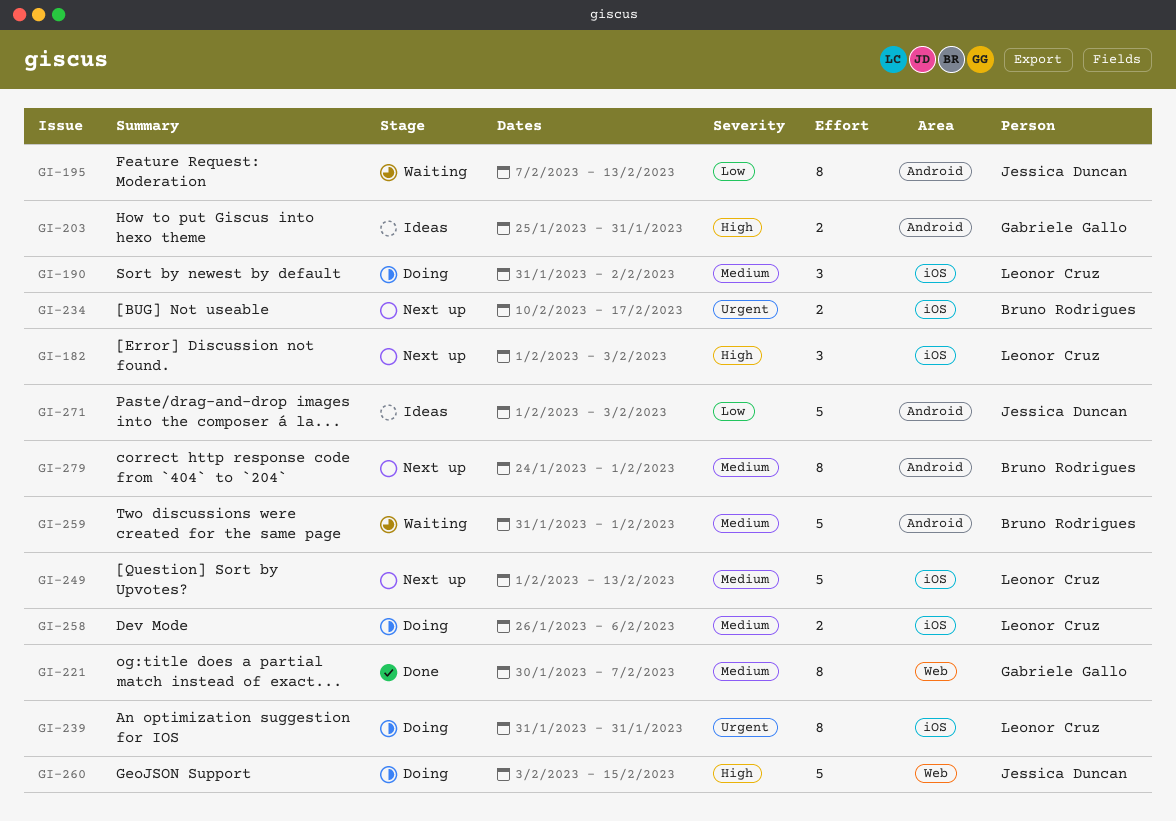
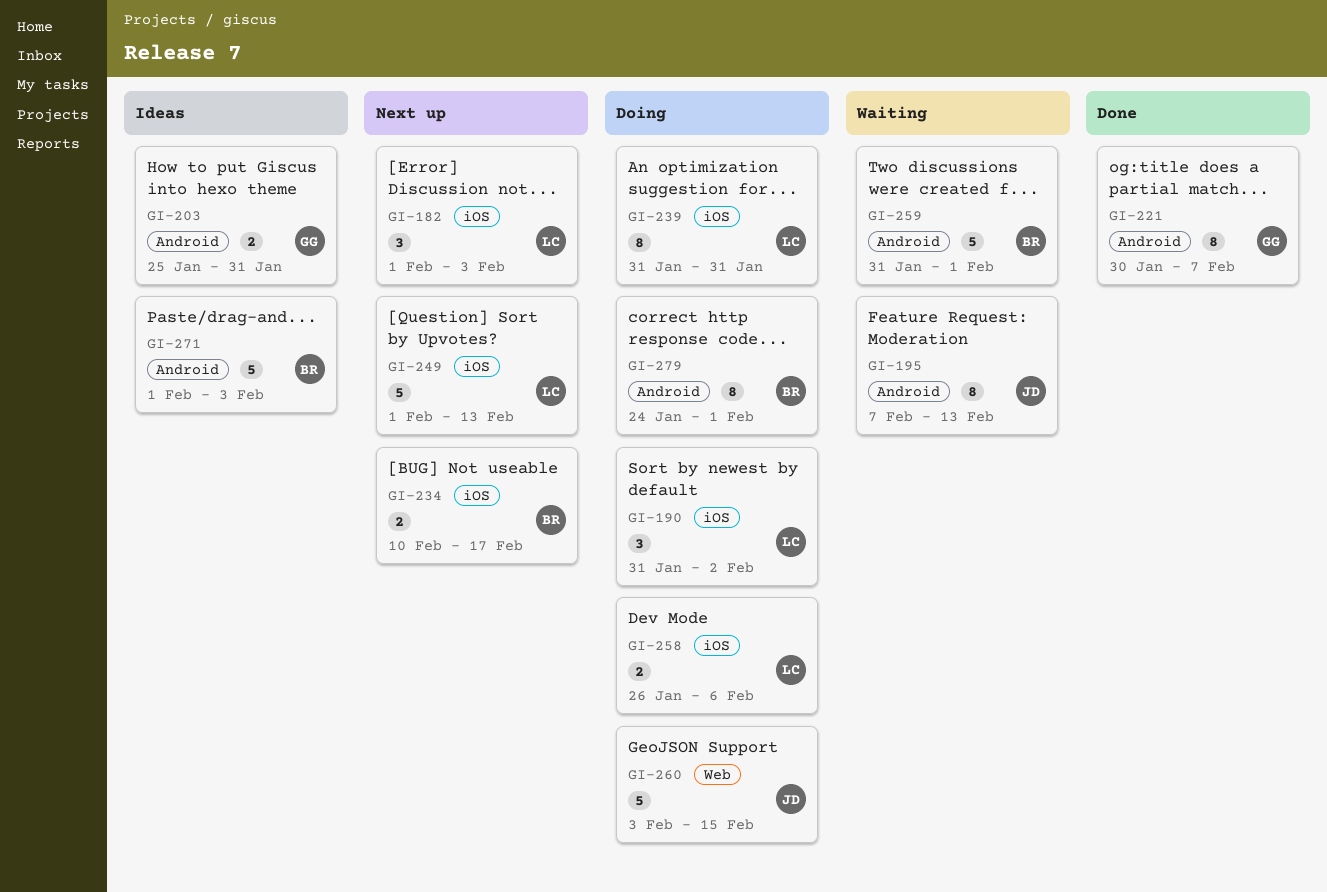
GI-221, label: Web -> Android
GI-271, owner: Jessica Duncan -> Bruno Rodrigues
GI-279, status: Next up -> Doing

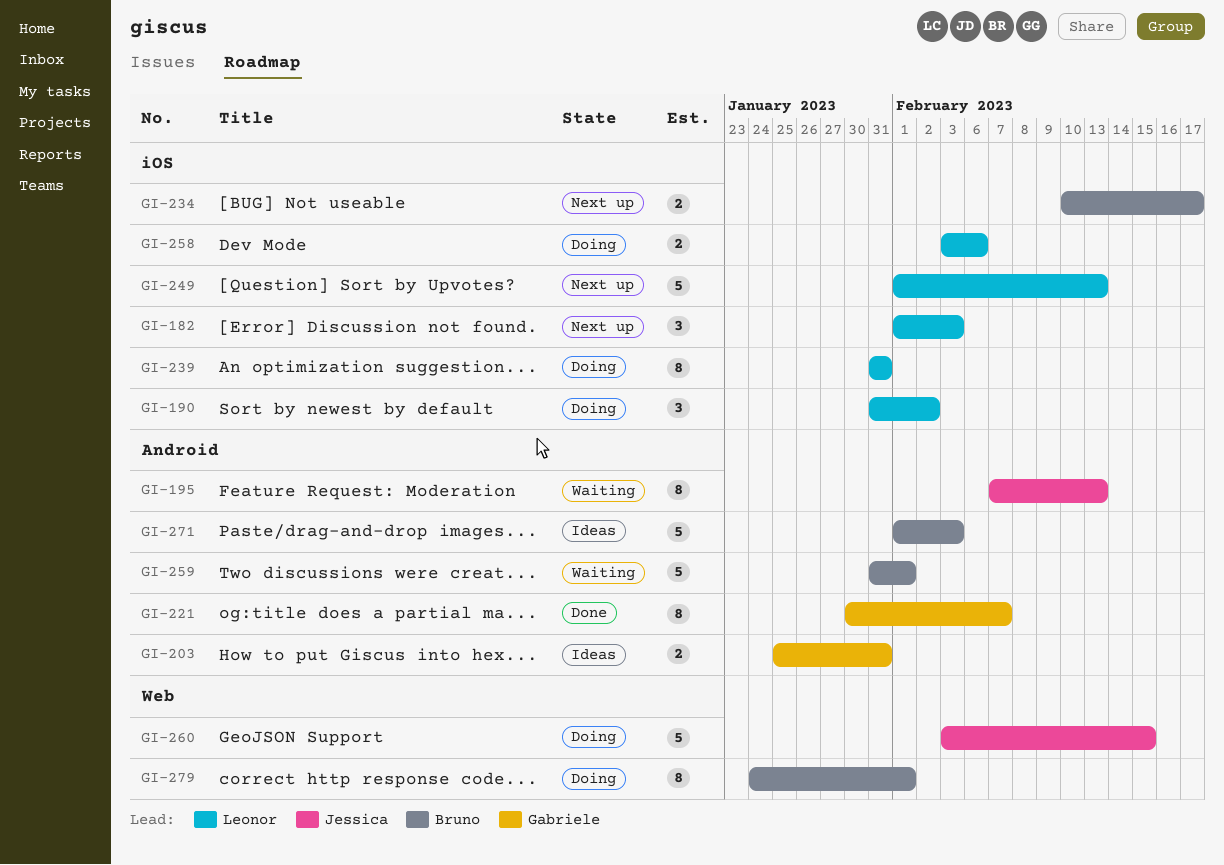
GI-258, start: Jan 26 -> Feb 3
GI-279, label: Android -> Web

